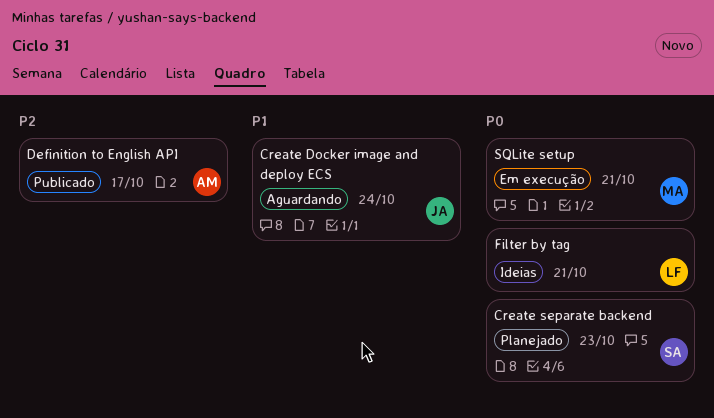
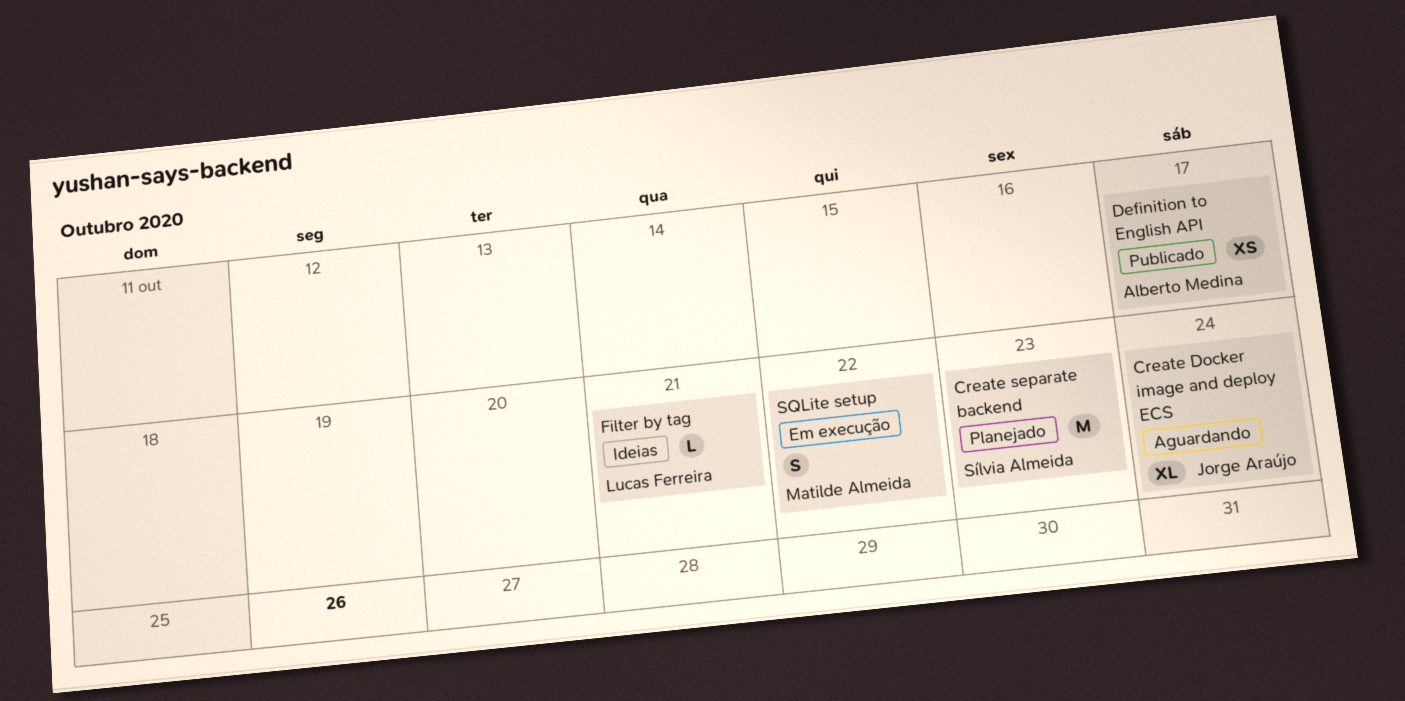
SQLite setup, due: Oct 21 -> Oct 22

